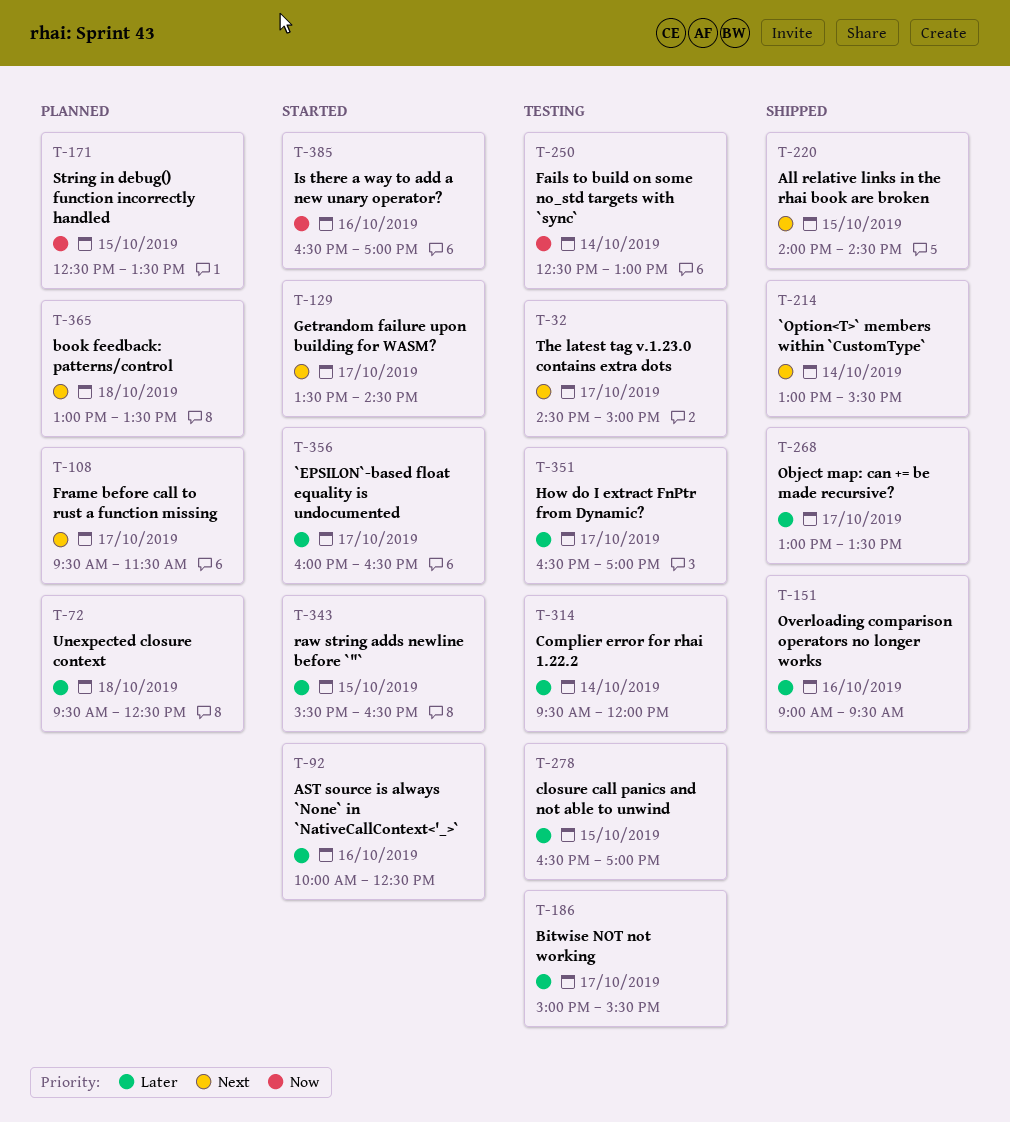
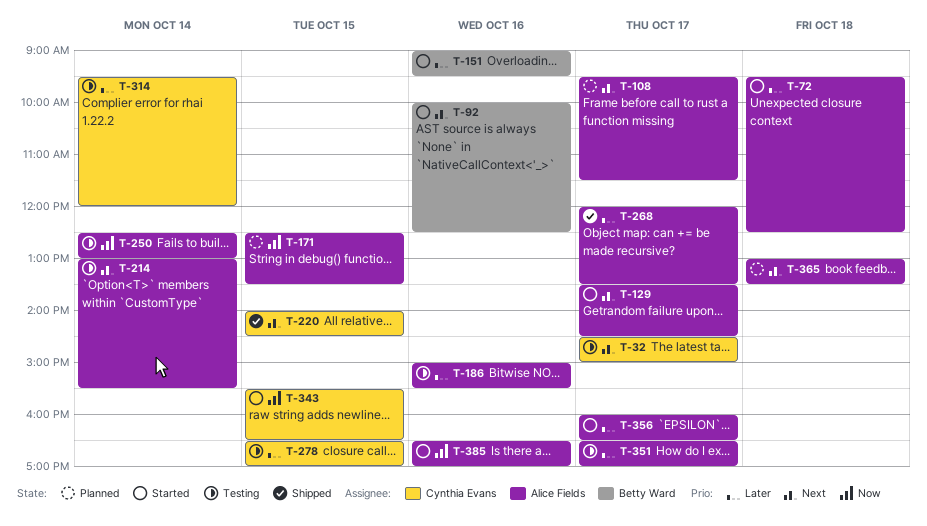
T-72, status: Planned -> Started
T-92, priority: Later -> Next
T-151, status: Shipped -> Started
T-186, day: Oct 17 -> Oct 16
T-214, status: Shipped -> Testing
T-268, begins: 13:00 -> 12:00
T-343, priority: Later -> Now

